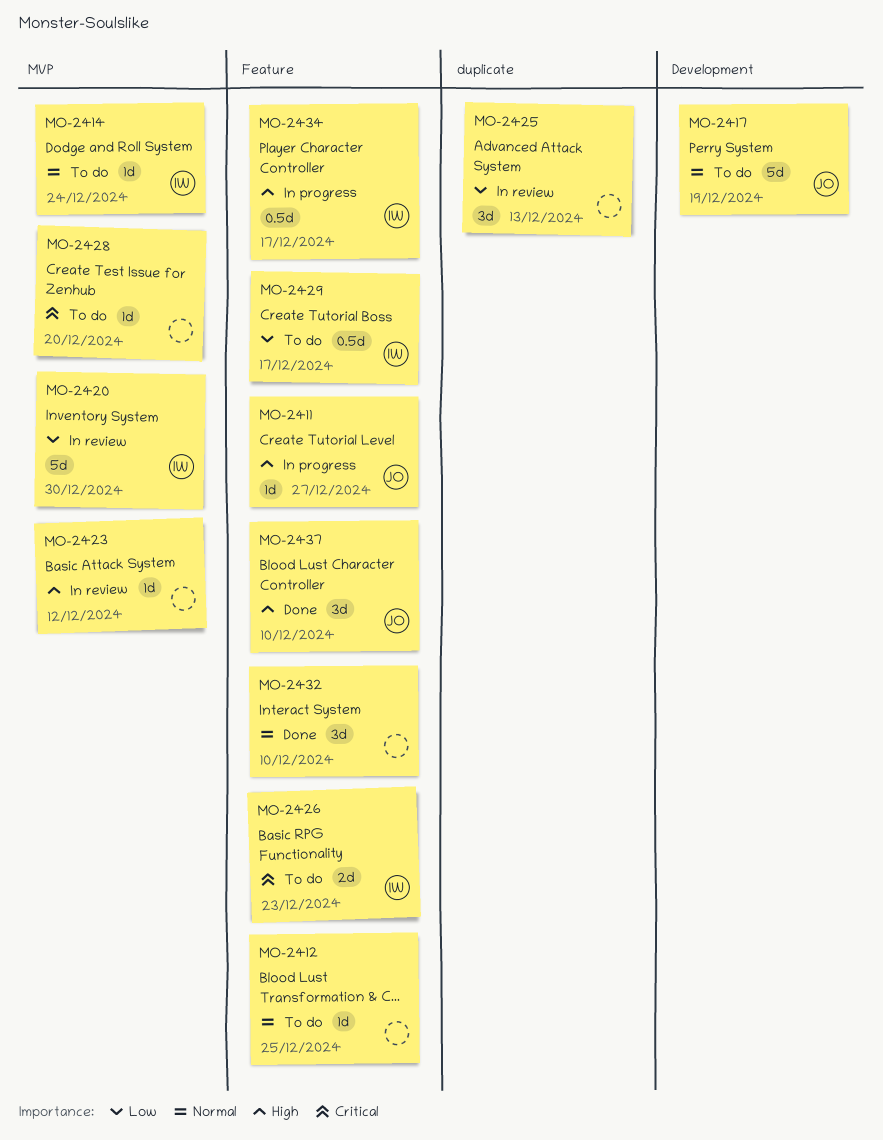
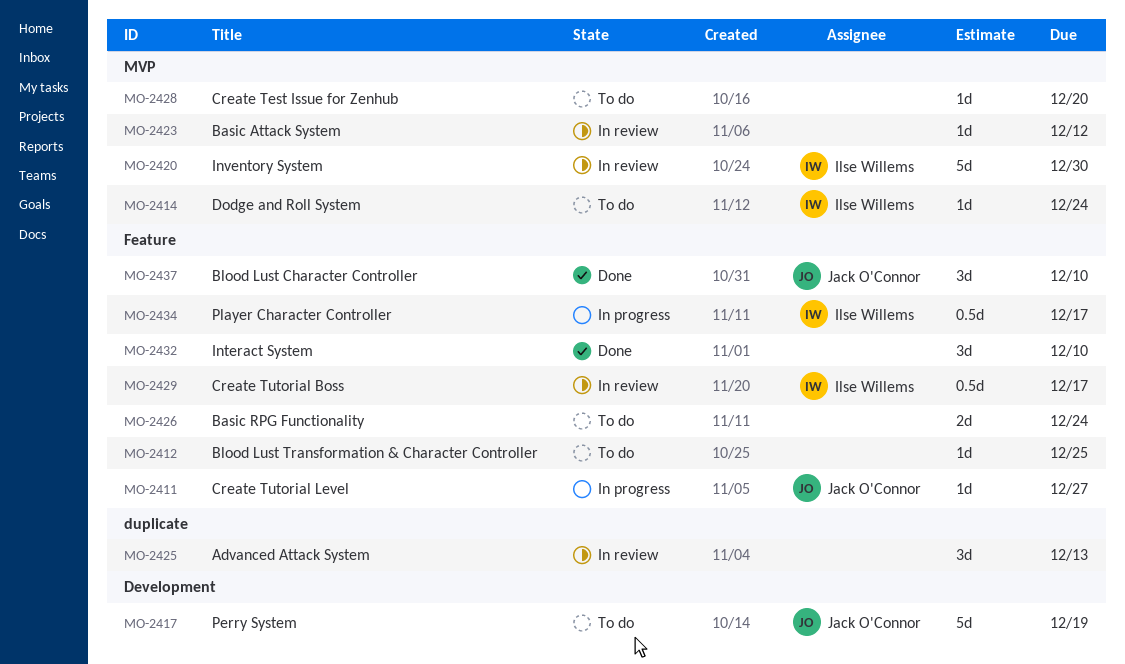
MO-2426, owner: Ilse Willems -> none
MO-2426, due: Dec 23 -> Dec 24
MO-2429, status: To do -> In review

